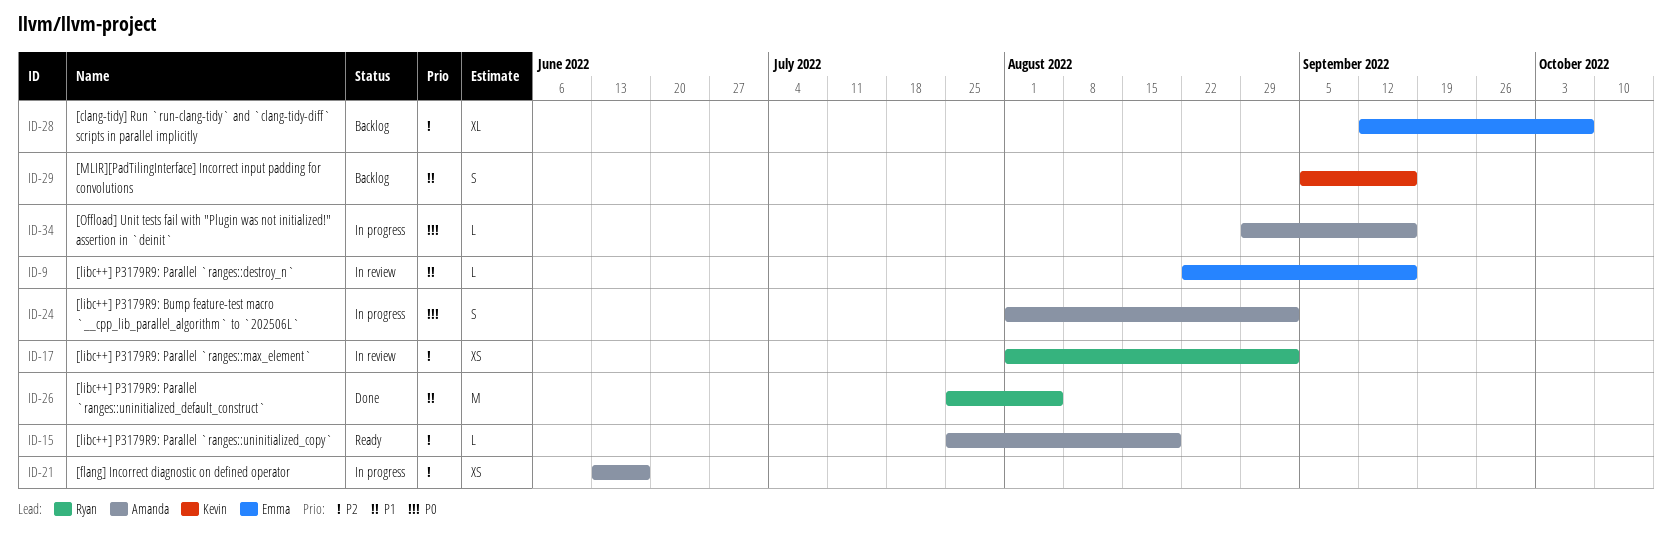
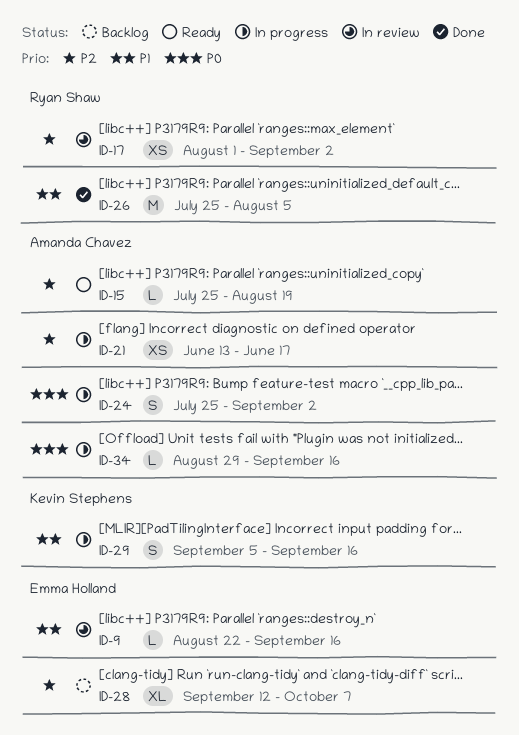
ID-24, start: Aug 1 -> Jul 25
ID-29, status: Backlog -> In progress

